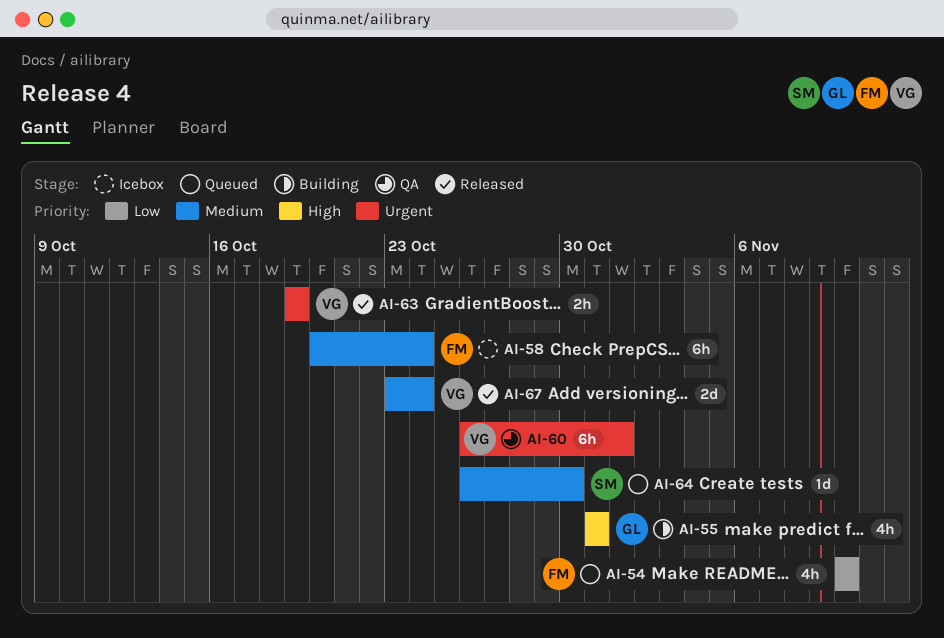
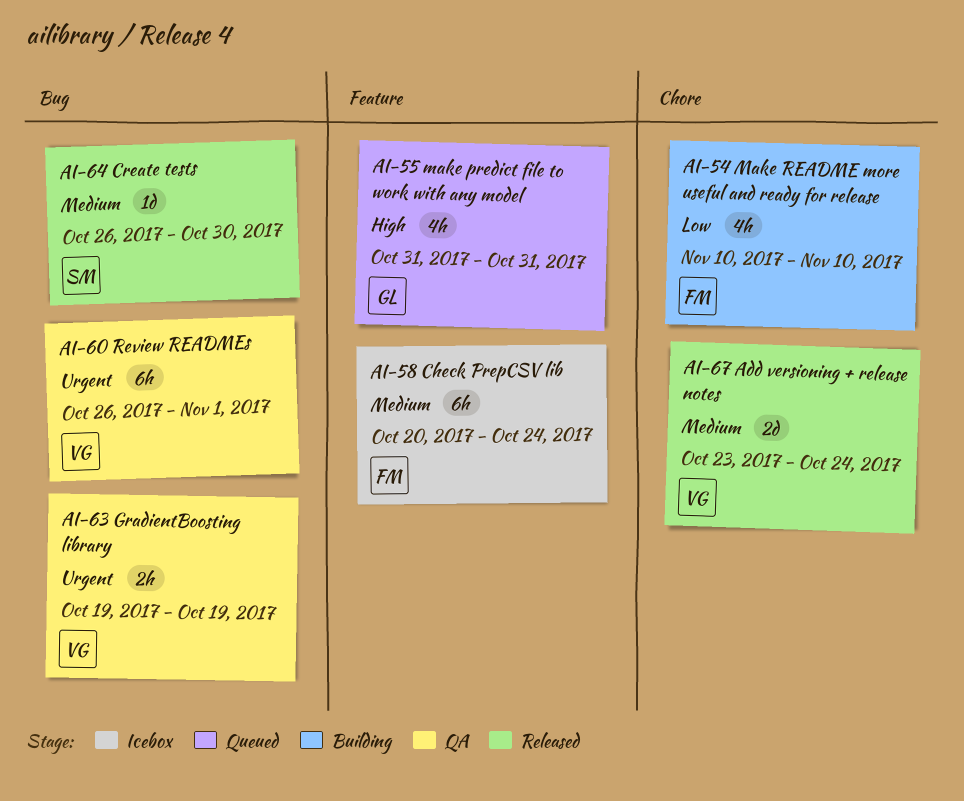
AI-54, status: Queued -> Building
AI-55, status: Building -> Queued
AI-63, status: Released -> QA
AI-64, status: Queued -> Released

